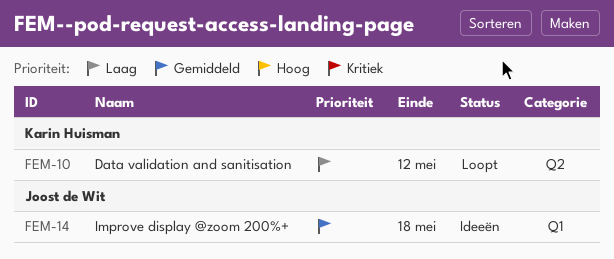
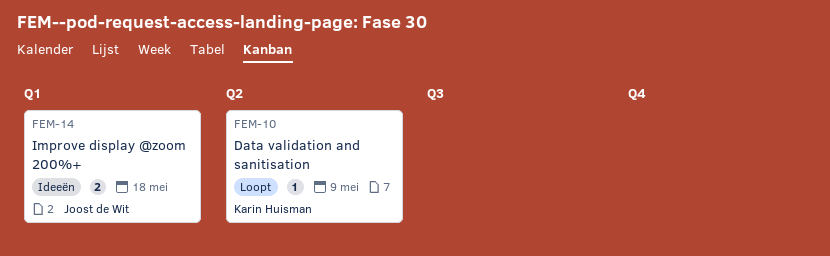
FEM-10, due: May 12 -> May 9

